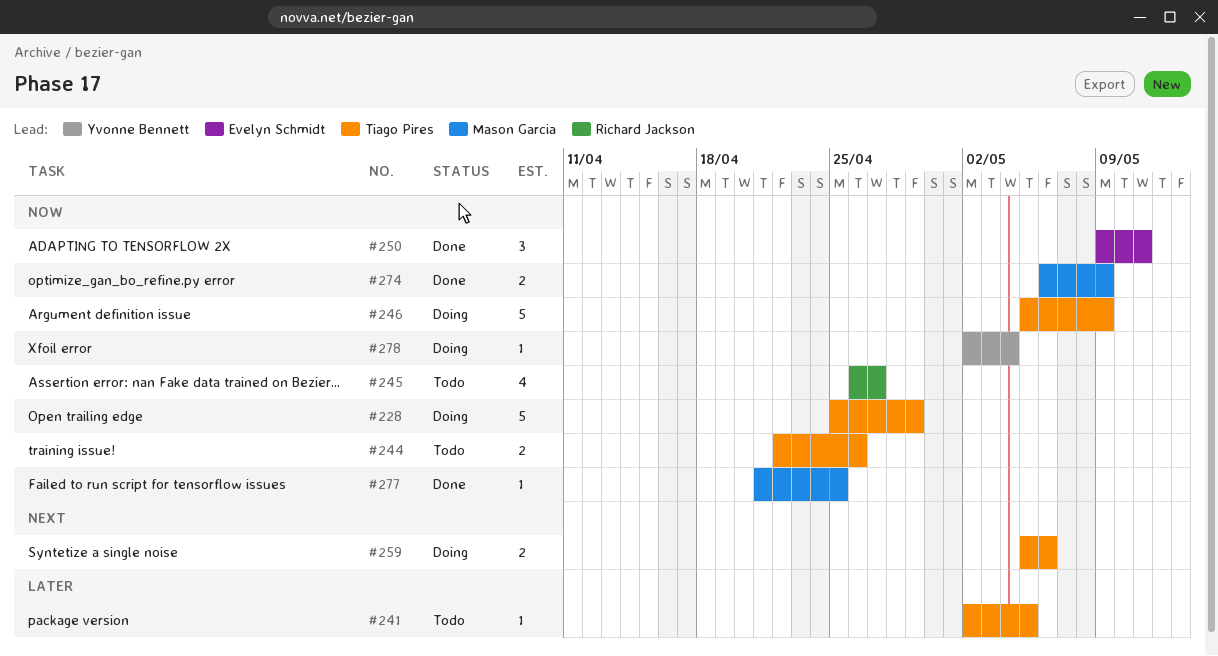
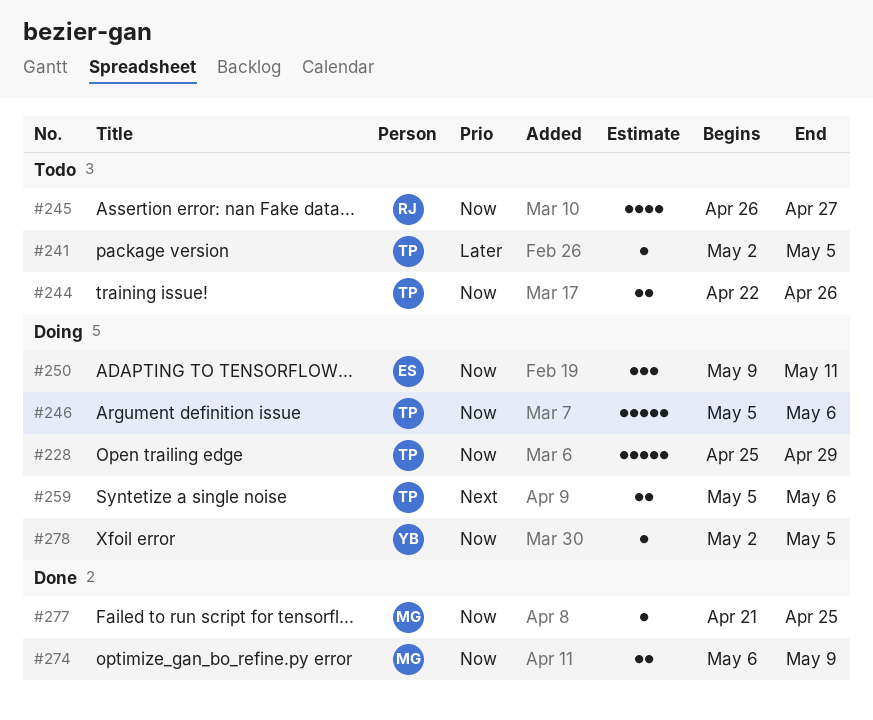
#246, due: May 9 -> May 6
#250, status: Done -> Doing
#278, due: May 4 -> May 5

